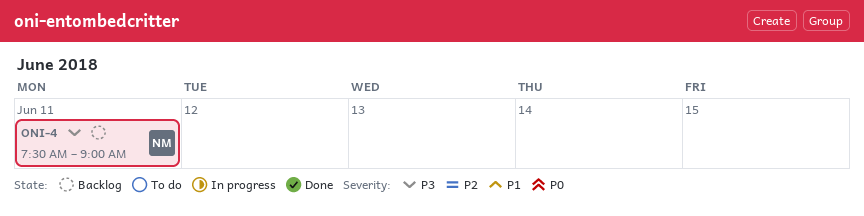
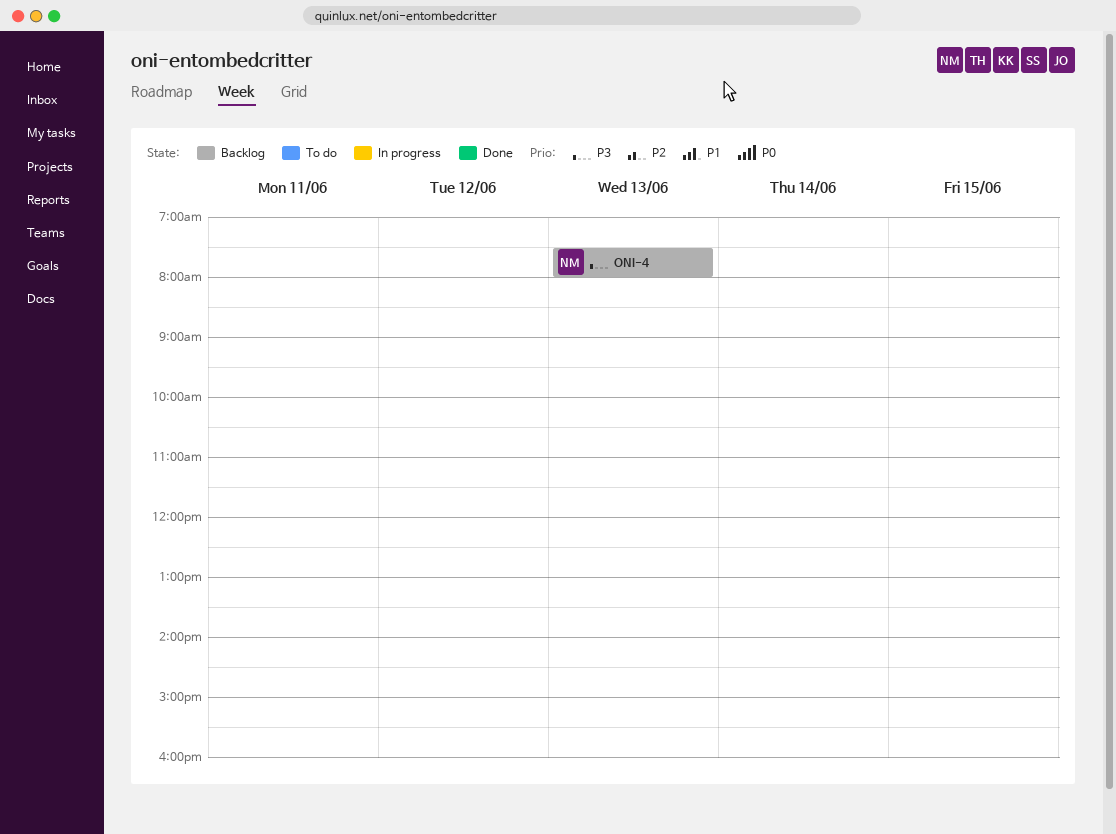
ONI-4, day: Jun 11 -> Jun 13
ONI-4, ends: 09:00 -> 08:00

